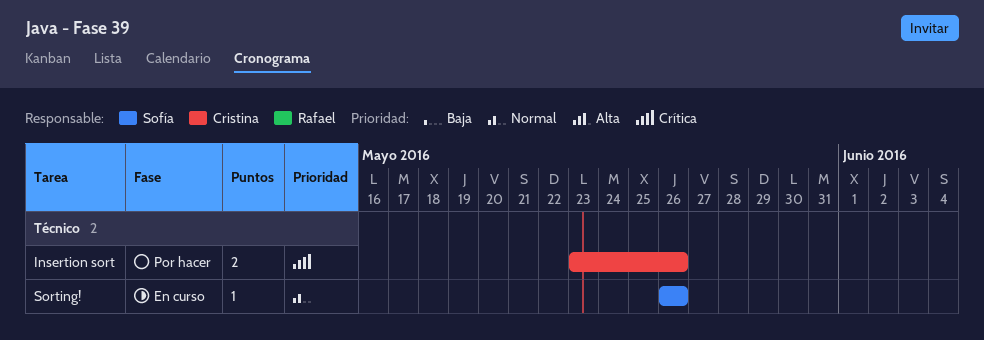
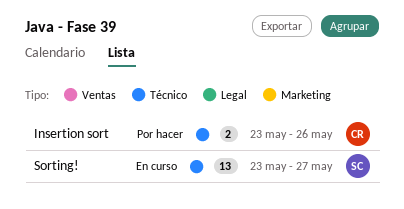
Sorting!, estimate: 1 -> 13
Sorting!, start: May 26 -> May 23
Sorting!, due: May 26 -> May 27

